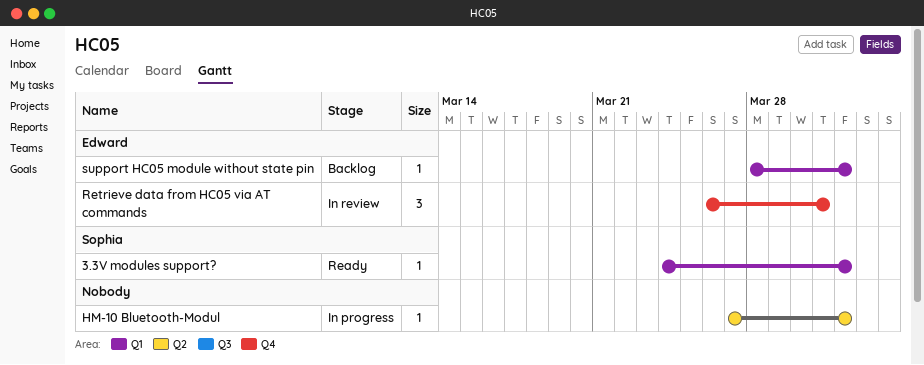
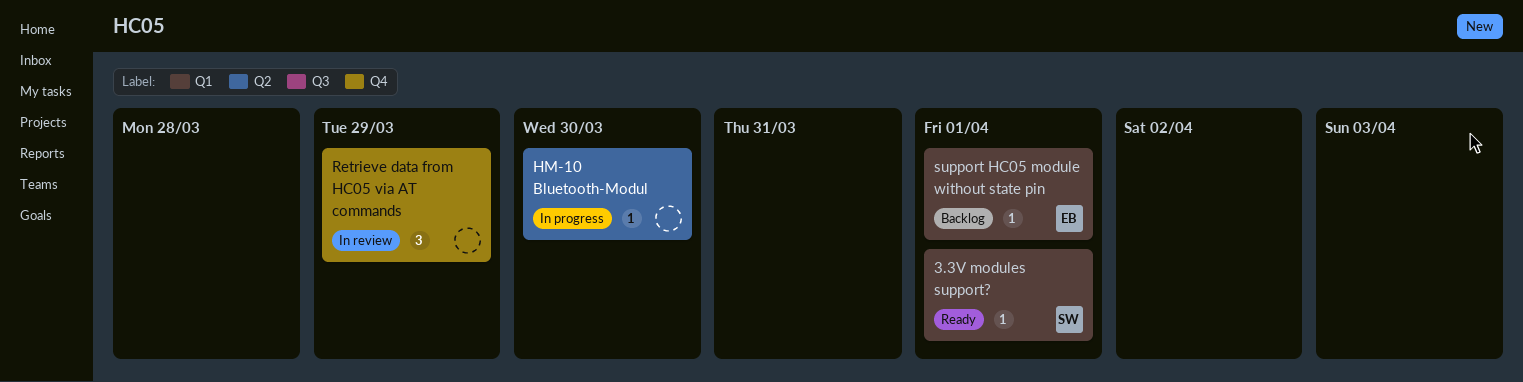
HM-10 Bluetooth-Modul, due: Apr 1 -> Mar 30
Retrieve data from HC05 via AT commands, owner: Edward -> none
Retrieve data from HC05 via AT commands, due: Mar 31 -> Mar 29

